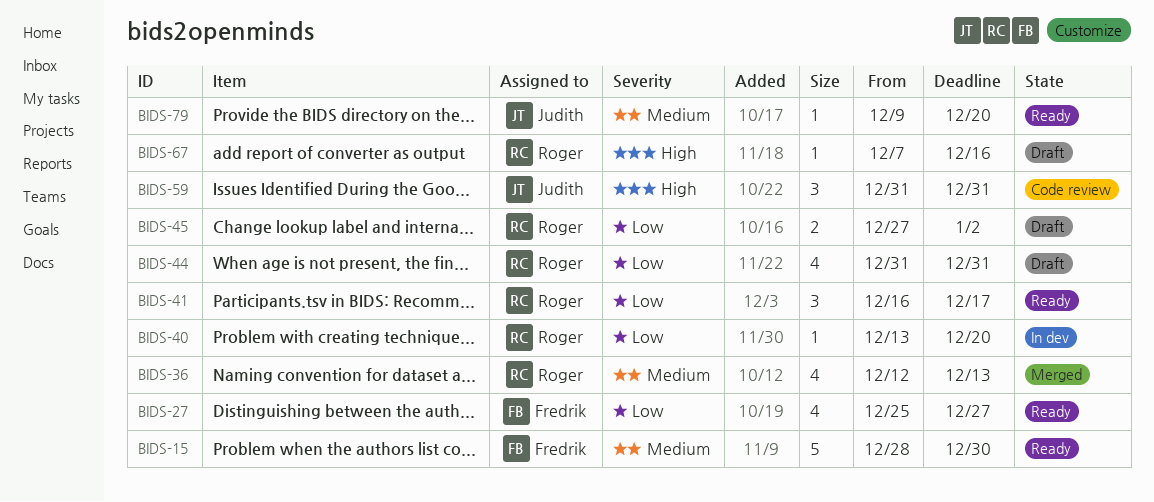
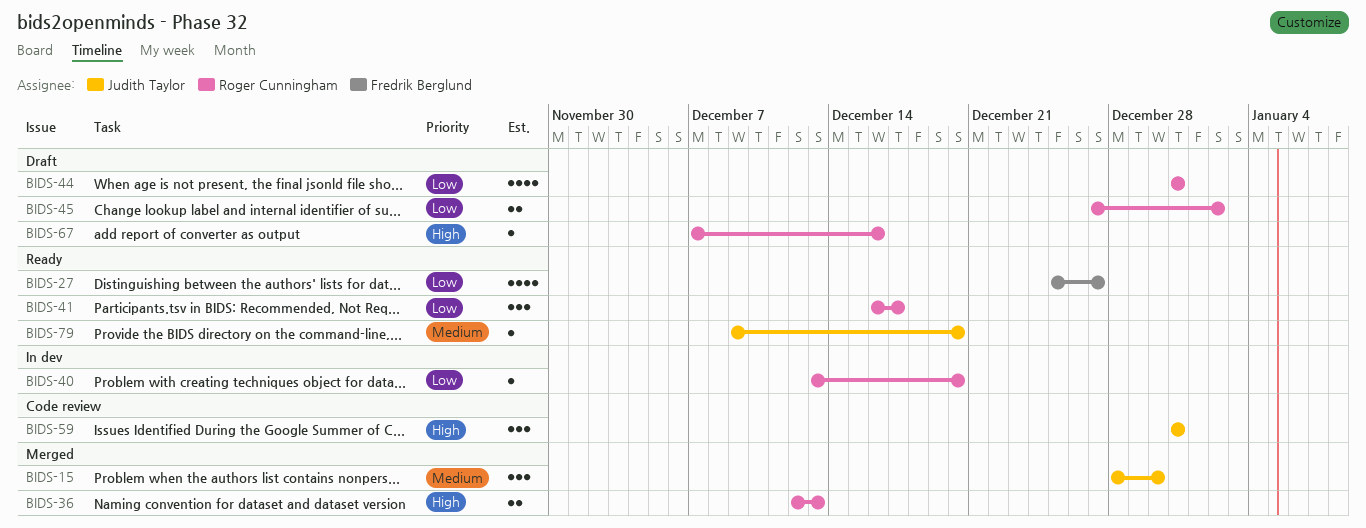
BIDS-15, status: Ready -> Merged
BIDS-15, owner: Fredrik Berglund -> Judith Taylor
BIDS-15, estimate: 5 -> 3
BIDS-36, priority: Medium -> High
BIDS-36, estimate: 4 -> 2

